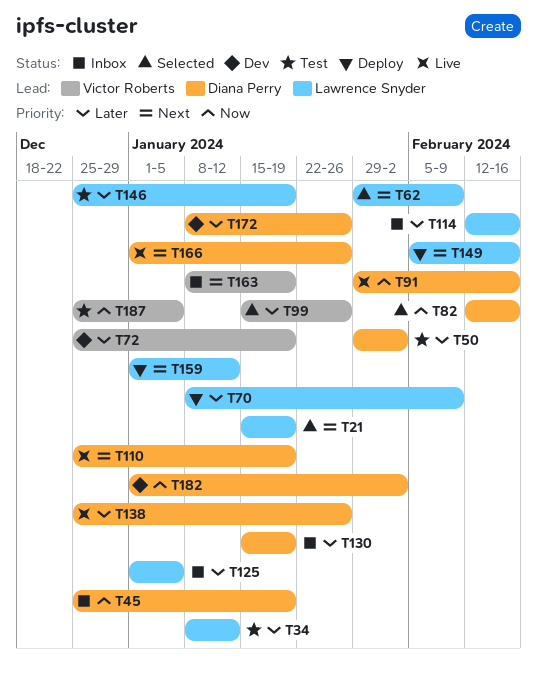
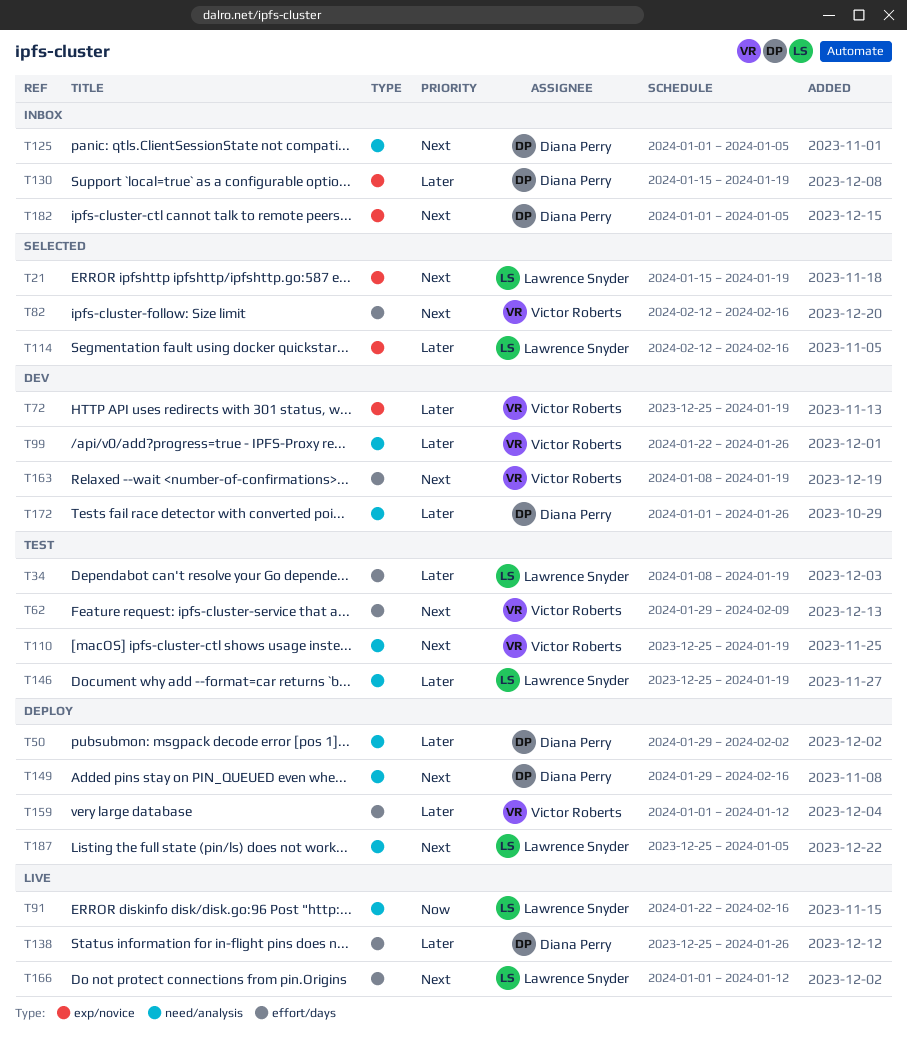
T34, due: Jan 12 -> Jan 19
T45: present -> none
T50, status: Test -> Deploy
T62, status: Selected -> Test
T62, owner: Lawrence Snyder -> Victor Roberts
T70: present -> none
T82, owner: Diana Perry -> Victor Roberts
T82, priority: Now -> Next
T91, owner: Diana Perry -> Lawrence Snyder
T91, start: Jan 29 -> Jan 22
T99, status: Selected -> Dev
T99, start: Jan 15 -> Jan 22
T110, status: Live -> Test
T110, owner: Diana Perry -> Victor Roberts
T114, status: Inbox -> Selected
T125, owner: Lawrence Snyder -> Diana Perry
T125, priority: Later -> Next
T149, owner: Lawrence Snyder -> Diana Perry
T149, start: Feb 5 -> Jan 29
T159, owner: Lawrence Snyder -> Victor Roberts
T159, priority: Next -> Later
T163, status: Inbox -> Dev
T166, owner: Diana Perry -> Lawrence Snyder
T166, due: Jan 26 -> Jan 12
T172, start: Jan 8 -> Jan 1
T182, status: Dev -> Inbox
T182, priority: Now -> Next
T182, due: Feb 2 -> Jan 5
T187, status: Test -> Deploy
T187, owner: Victor Roberts -> Lawrence Snyder
T187, priority: Now -> Next

